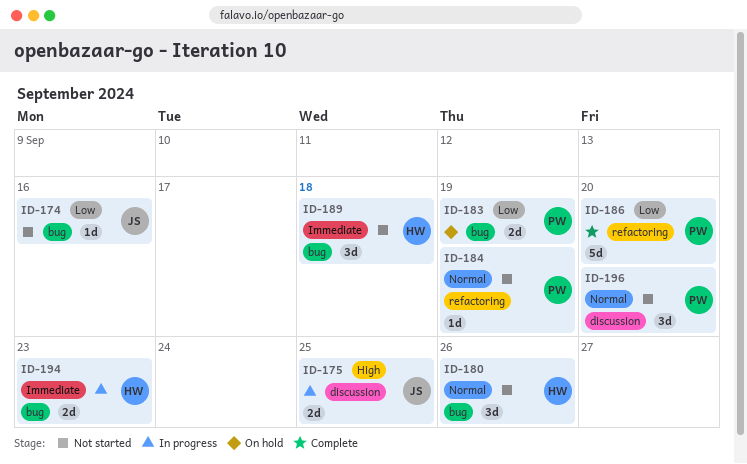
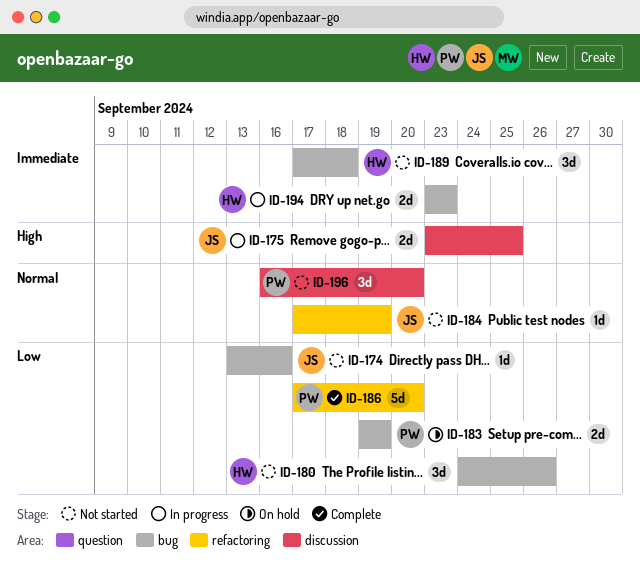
ID-180, priority: Normal -> Low
ID-184, owner: PW -> JS

